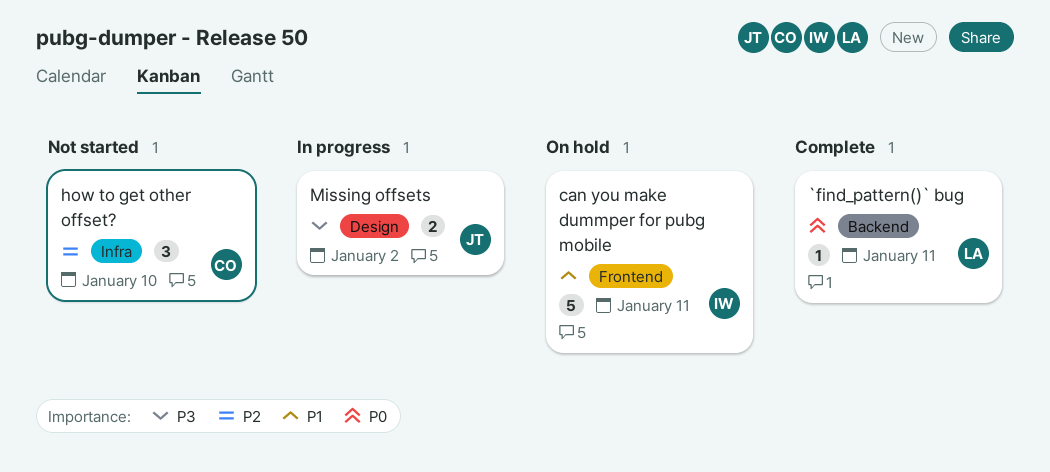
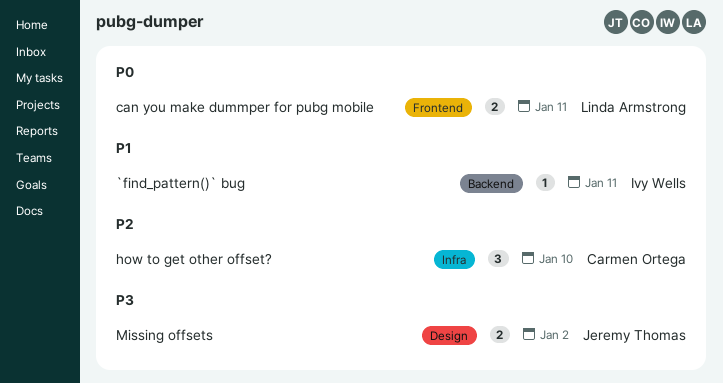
`find_pattern()` bug, owner: Linda Armstrong -> Ivy Wells
`find_pattern()` bug, priority: P0 -> P1
can you make dummper for pubg mobile, owner: Ivy Wells -> Linda Armstrong
can you make dummper for pubg mobile, priority: P1 -> P0
can you make dummper for pubg mobile, estimate: 5 -> 2

